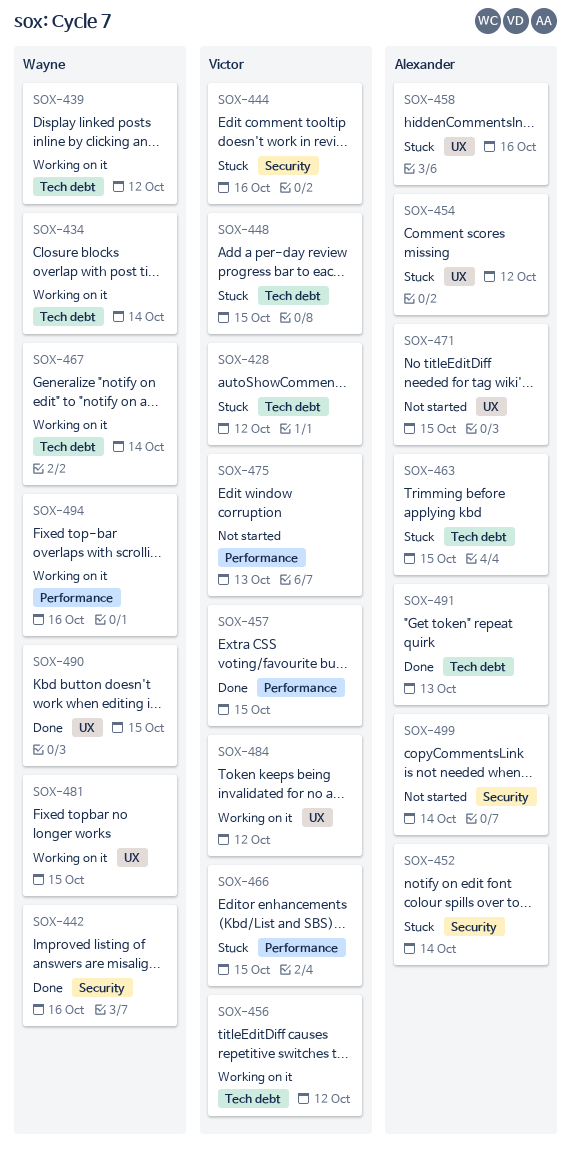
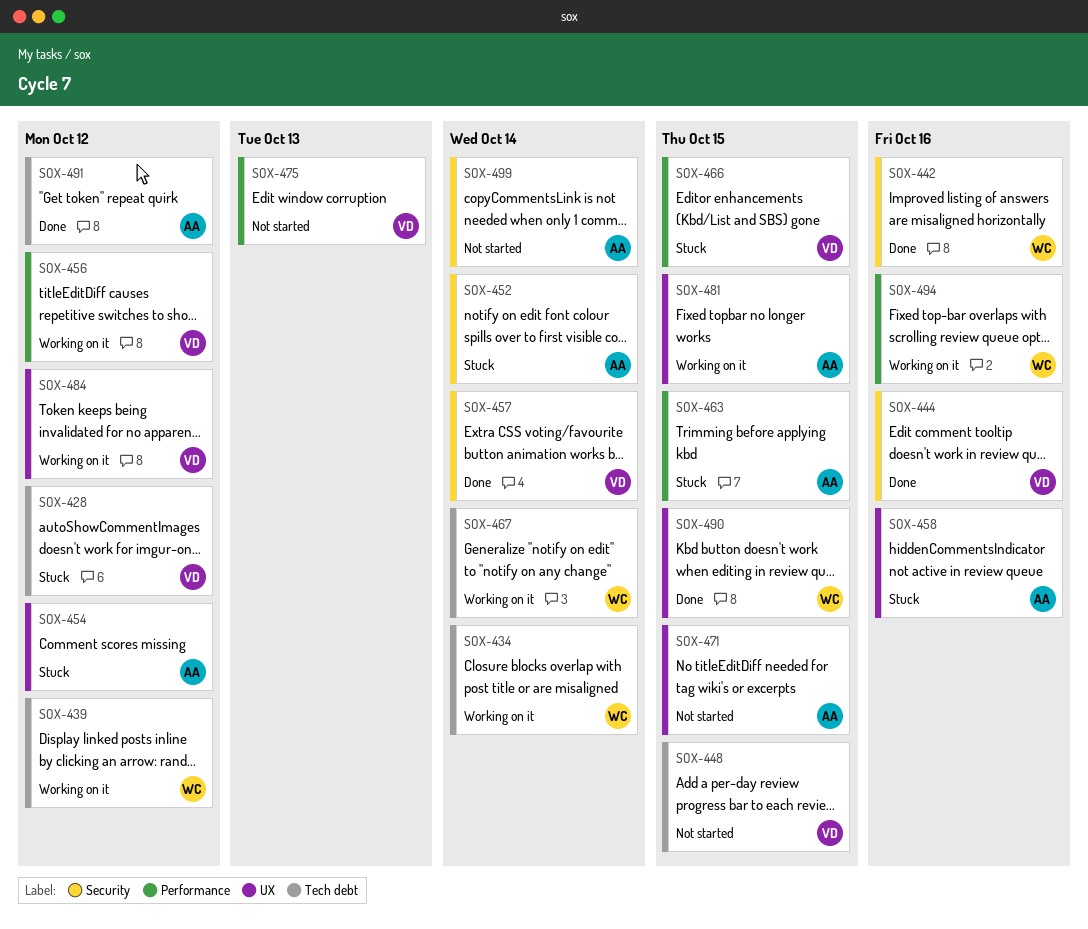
SOX-444, status: Stuck -> Done
SOX-448, status: Stuck -> Not started
SOX-456, label: Tech debt -> Performance
SOX-457, label: Performance -> Security
SOX-457, due: Oct 15 -> Oct 14
SOX-463, label: Tech debt -> Performance
SOX-481, owner: Wayne -> Alexander
SOX-491, due: Oct 13 -> Oct 12

